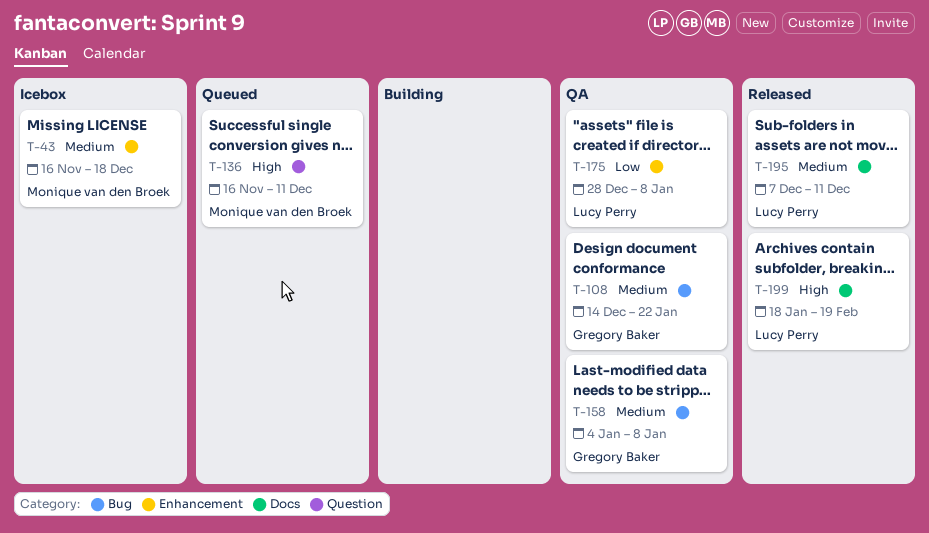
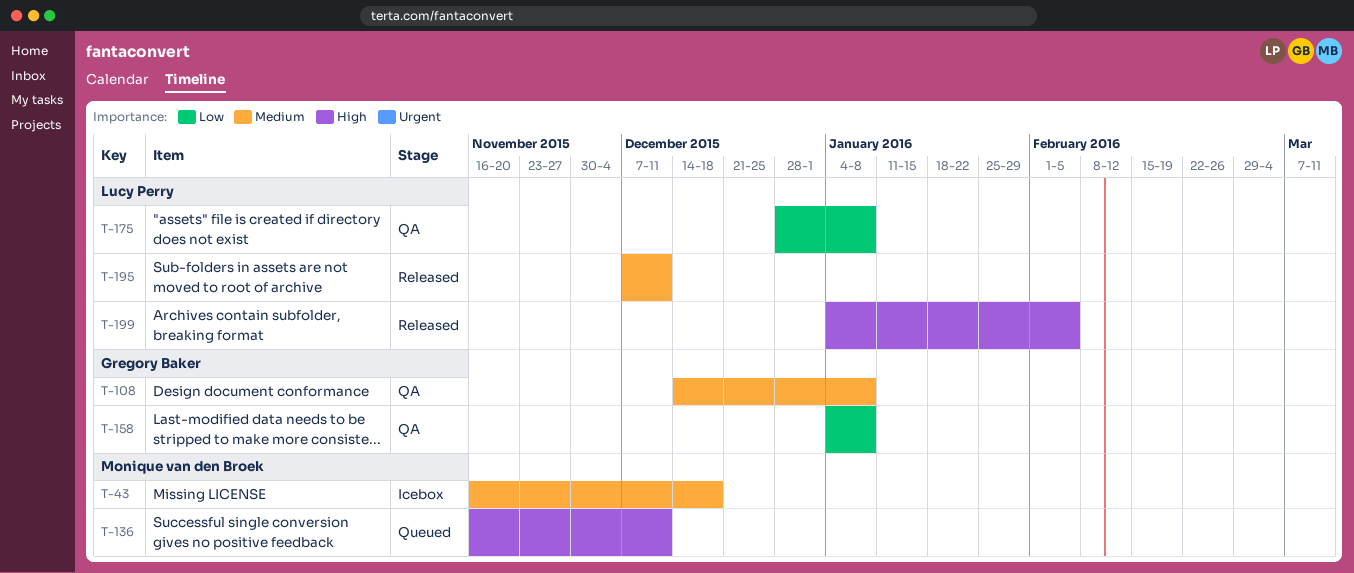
T-108, due: Jan 22 -> Jan 8
T-158, priority: Medium -> Low
T-199, start: Jan 18 -> Jan 4
T-199, due: Feb 19 -> Feb 5

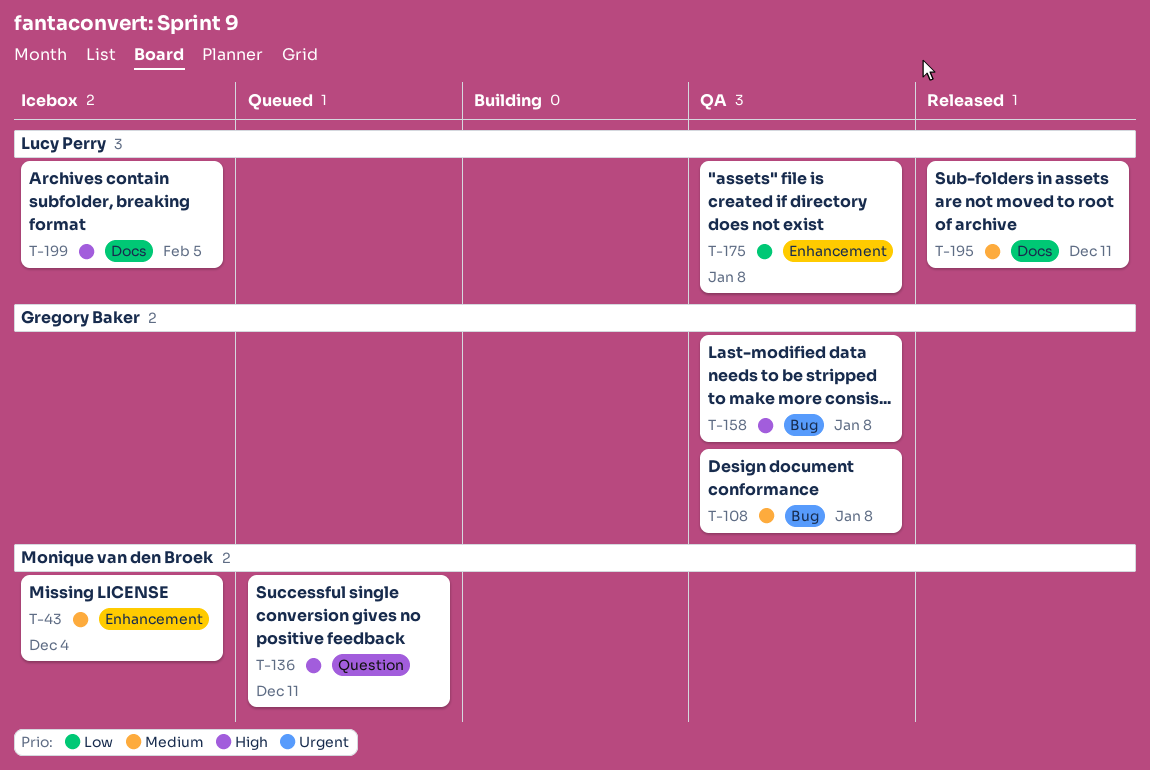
T-43, due: Dec 18 -> Dec 4
T-158, priority: Low -> High
T-199, status: Released -> Icebox

